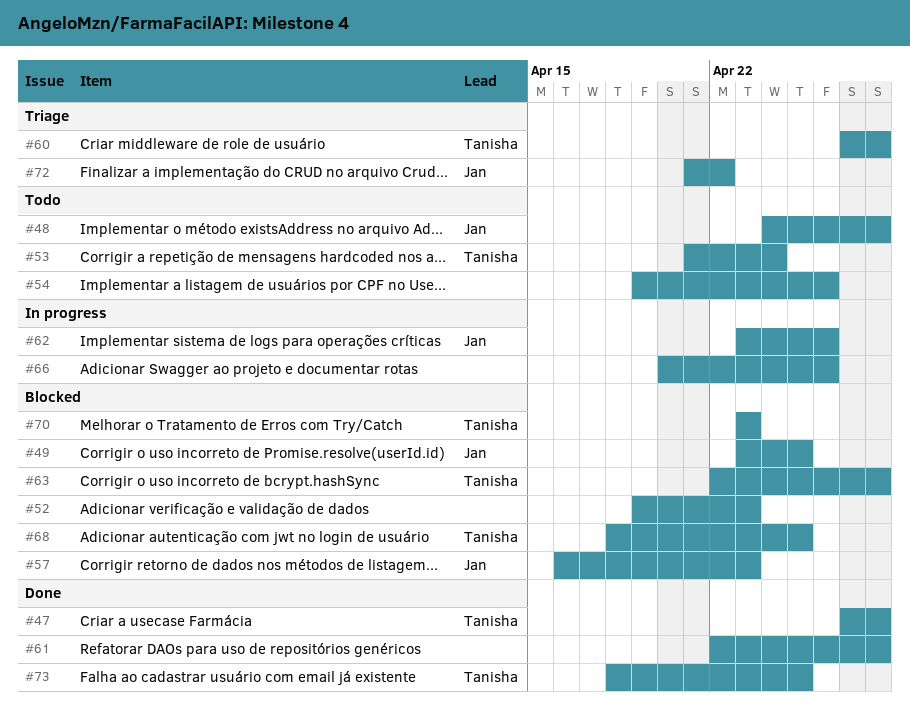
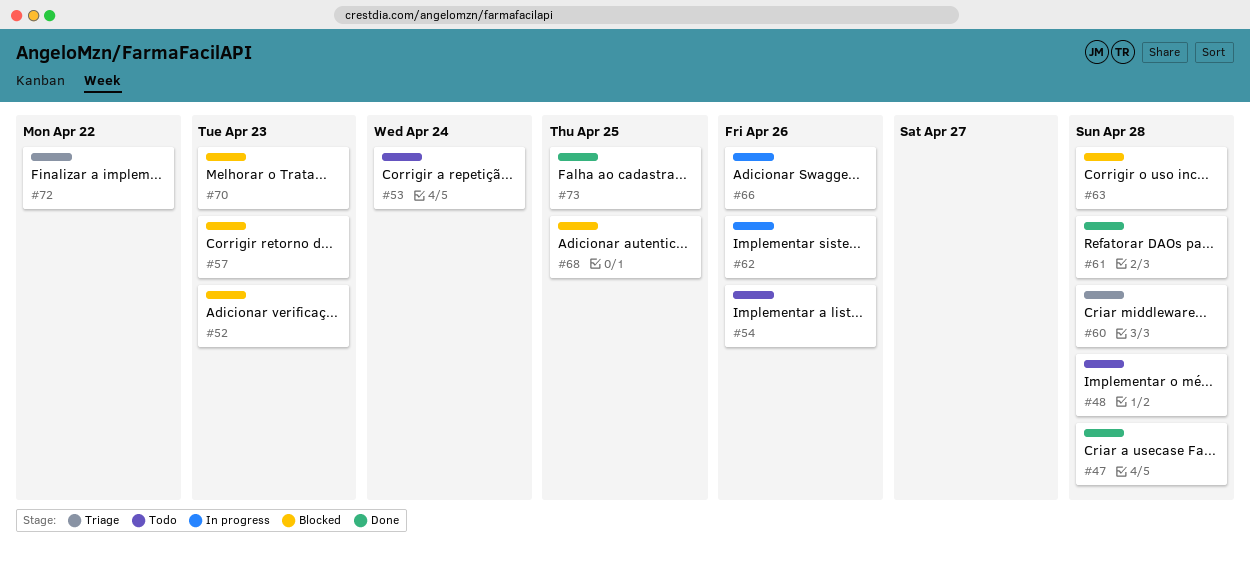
#49: present -> none

